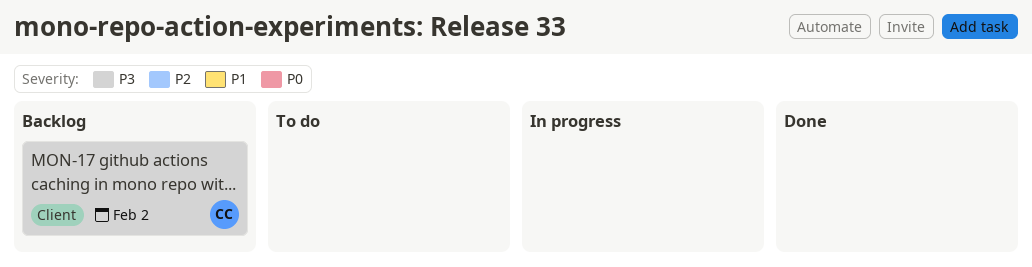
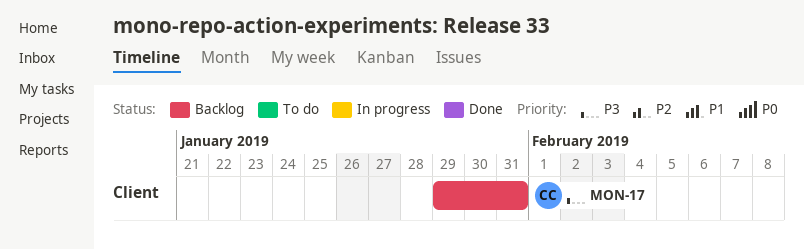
MON-17, due: Feb 2 -> Jan 31

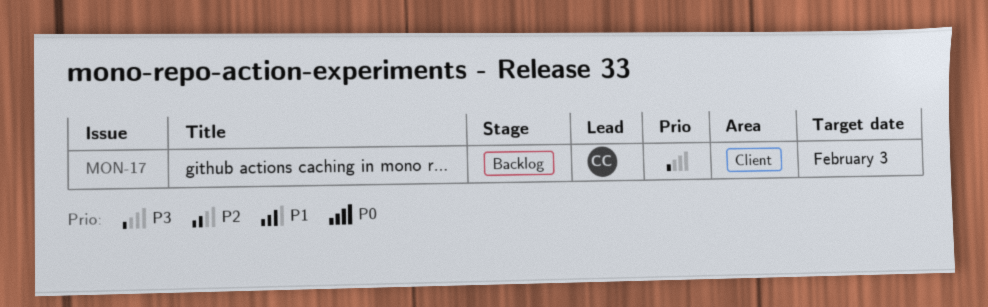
MON-17, due: Jan 31 -> Feb 3

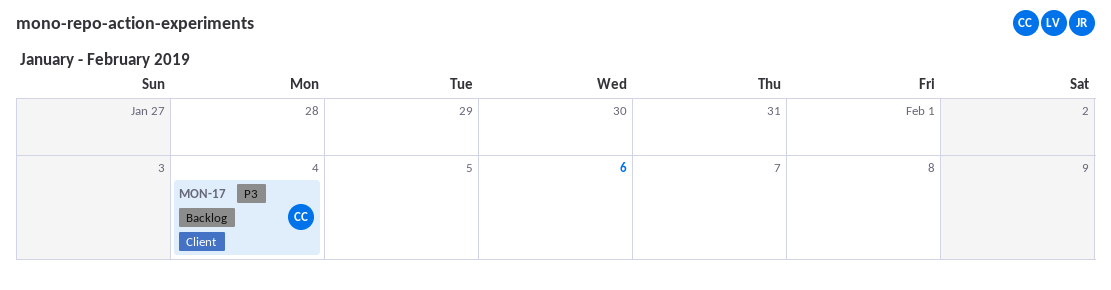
MON-17, due: Feb 3 -> Feb 4

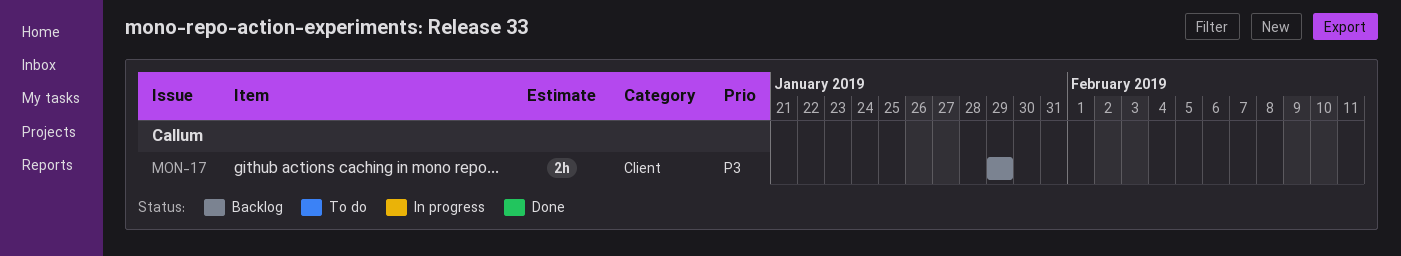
MON-17, due: Feb 4 -> Jan 29

